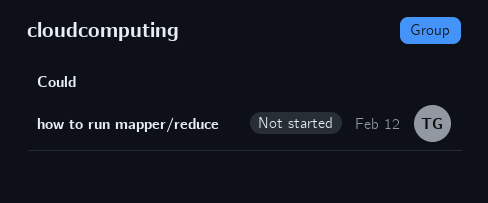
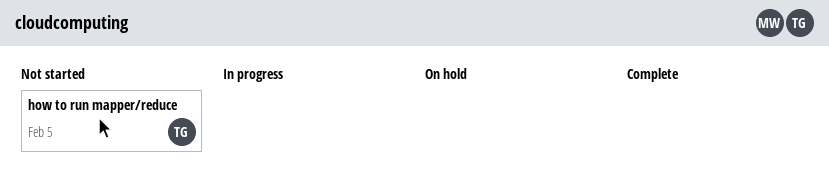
how to run mapper/reduce, due: Feb 12 -> Feb 5

